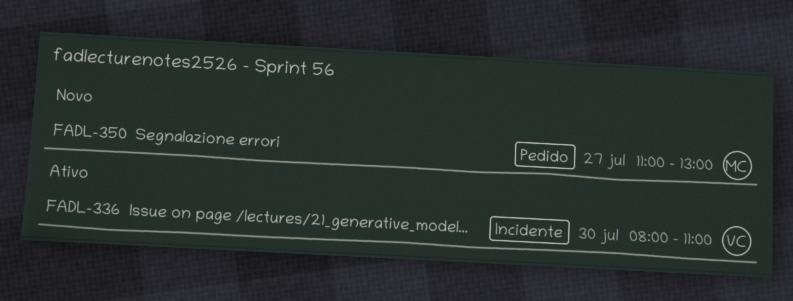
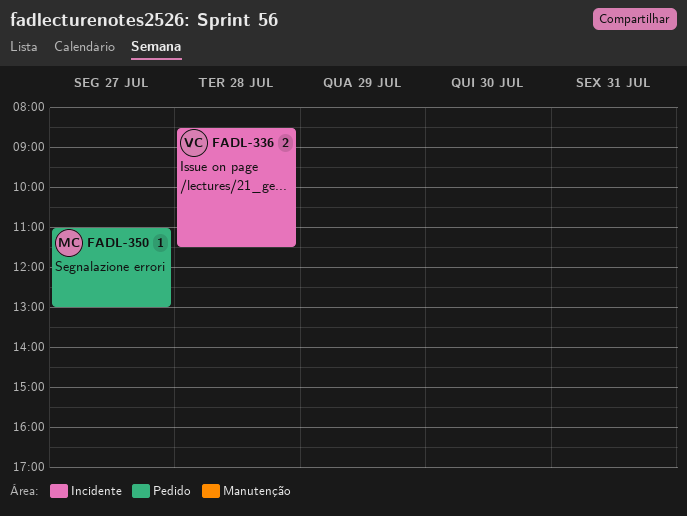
FADL-336, day: Jul 30 -> Jul 28
FADL-336, begins: 08:00 -> 08:30
FADL-336, ends: 11:00 -> 11:30

